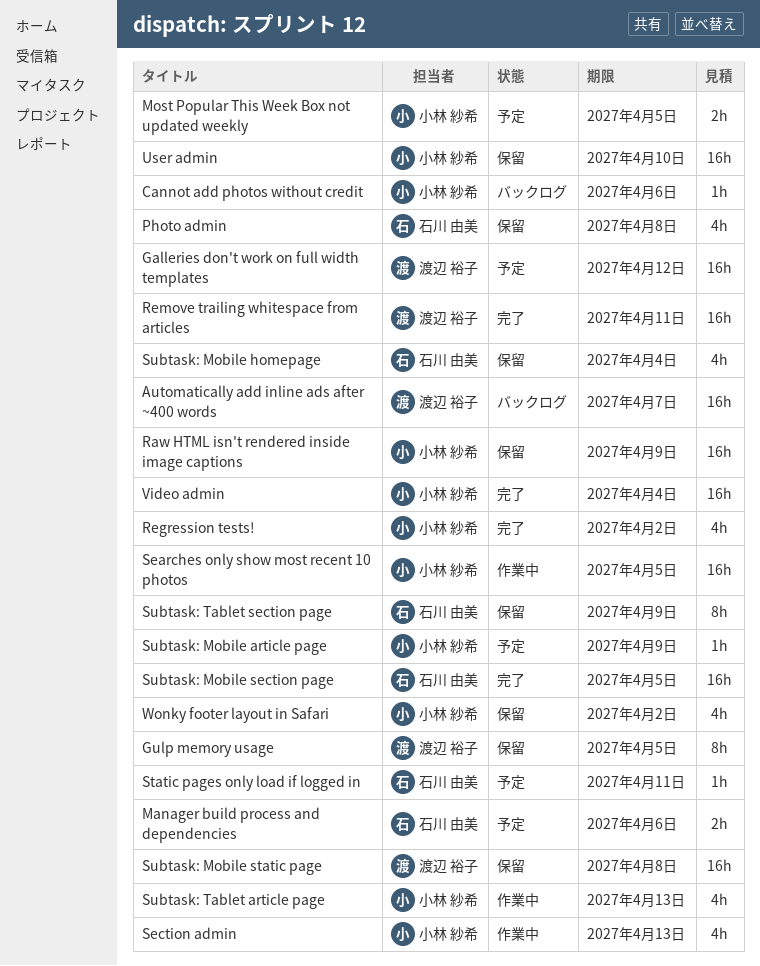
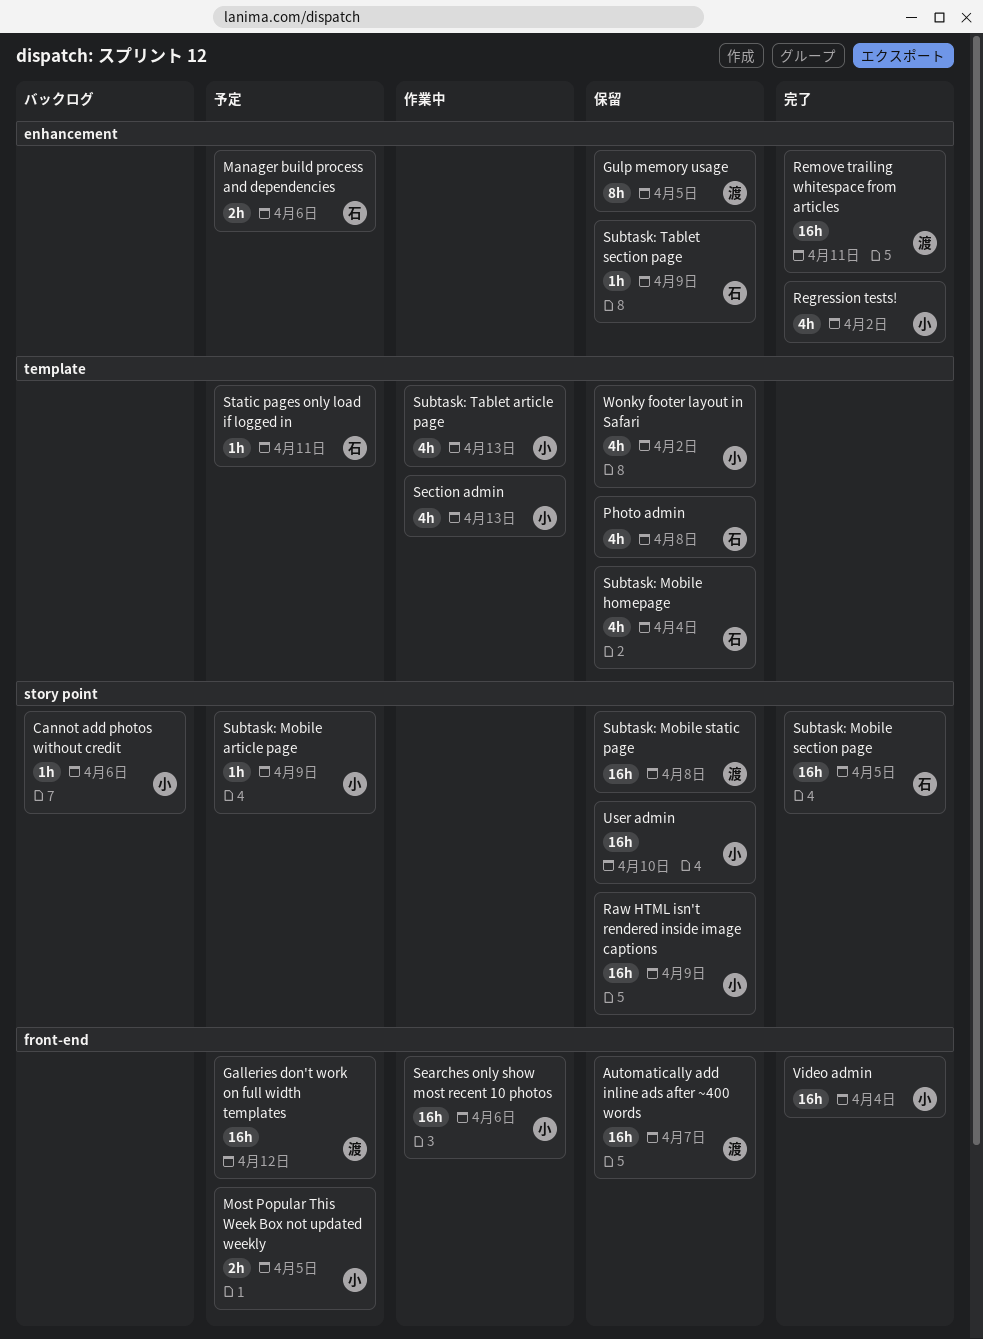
Automatically add inline ads after ~400 words, status: バックログ -> 保留
Searches only show most recent 10 photos, due: Apr 5 -> Apr 6
Subtask: Tablet section page, estimate: 8h -> 1h

